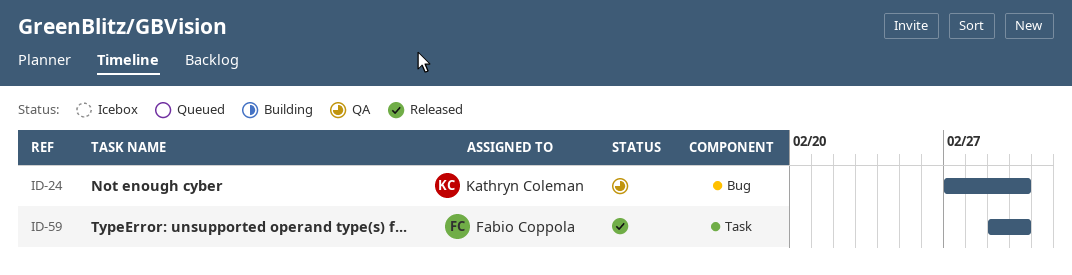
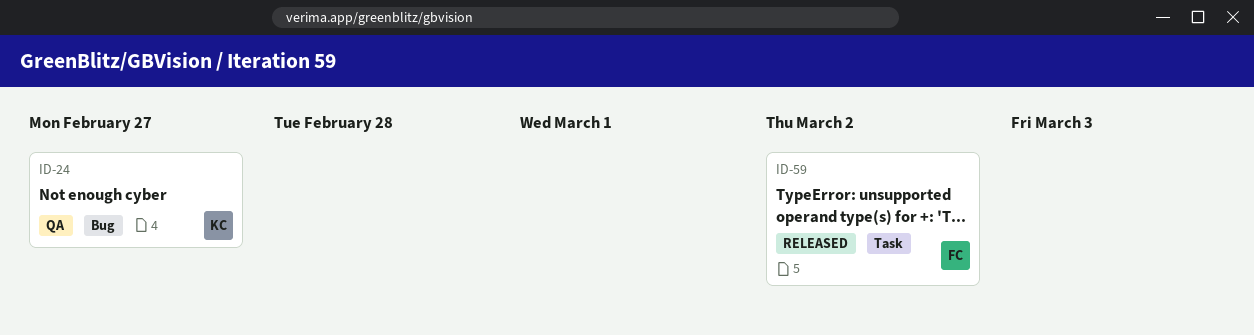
ID-24, due: Mar 2 -> Feb 27

